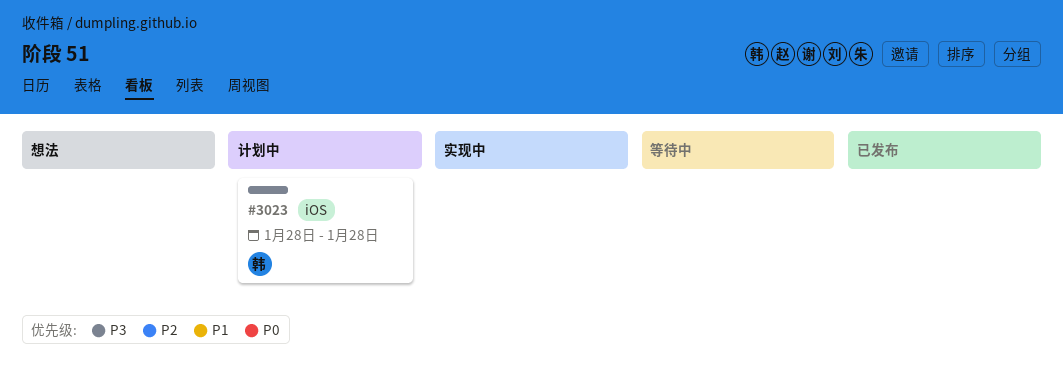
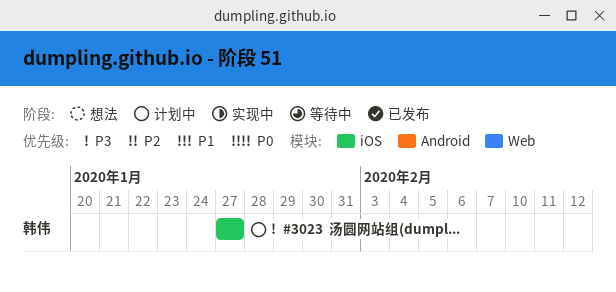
#3023, start: Jan 28 -> Jan 27
#3023, due: Jan 28 -> Jan 27

